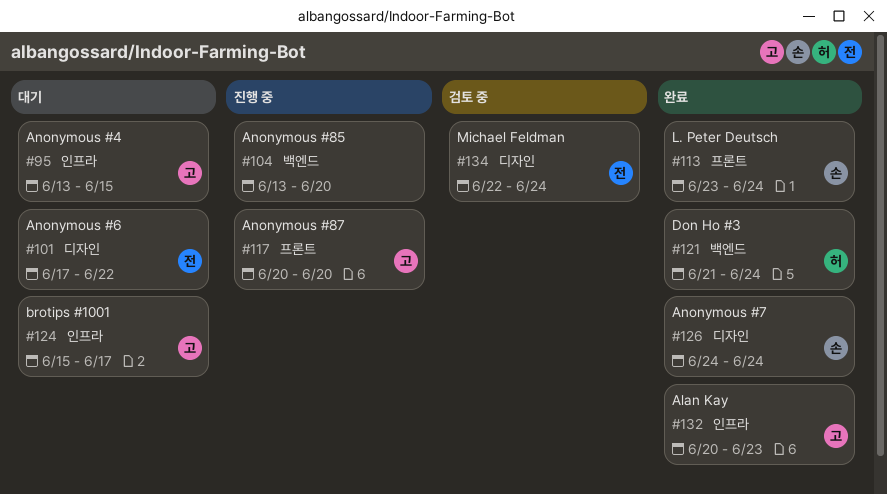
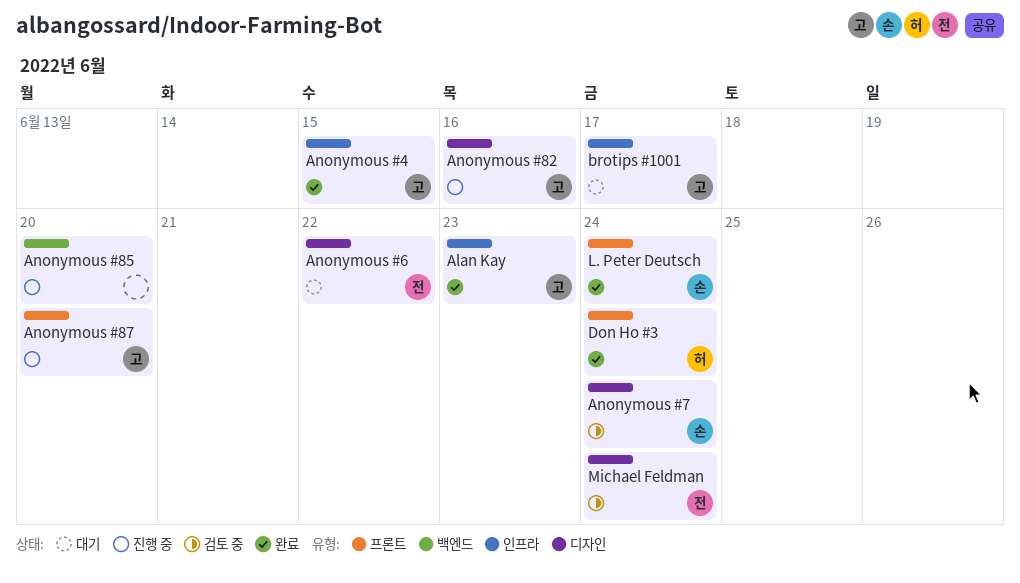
Anonymous #4, status: 대기 -> 완료
Anonymous #7, status: 완료 -> 검토 중
Anonymous #82: none -> present
Don Ho #3, label: 백엔드 -> 프론트

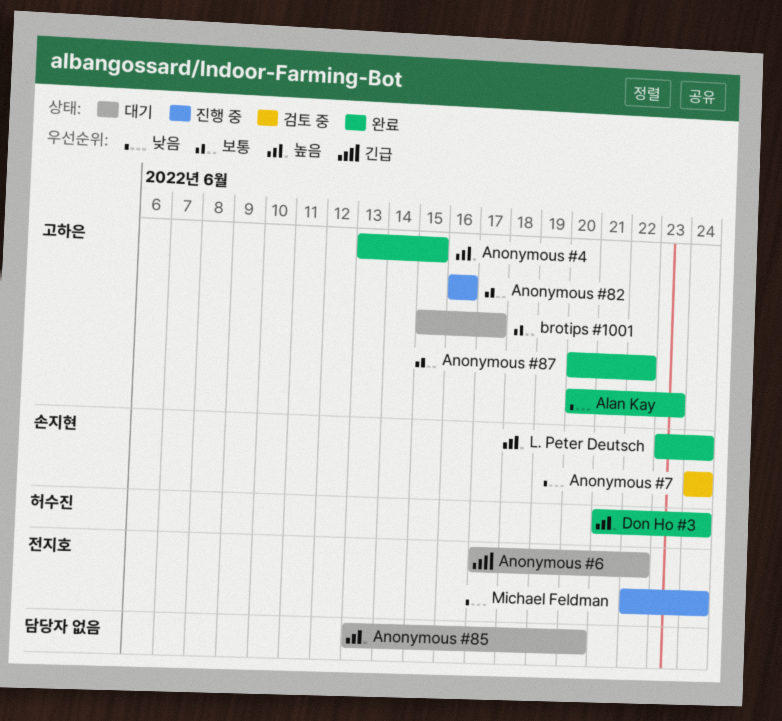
Anonymous #85, status: 진행 중 -> 대기
Anonymous #87, status: 진행 중 -> 완료
Anonymous #87, due: Jun 20 -> Jun 22
Michael Feldman, status: 검토 중 -> 진행 중

